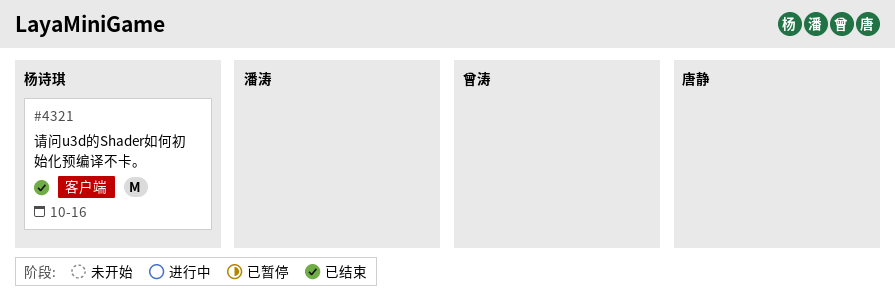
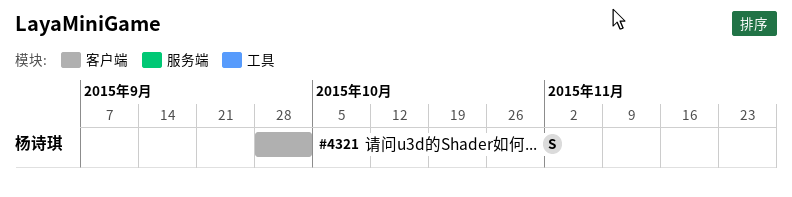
#4321, estimate: M -> S
#4321, due: Oct 16 -> Oct 2

